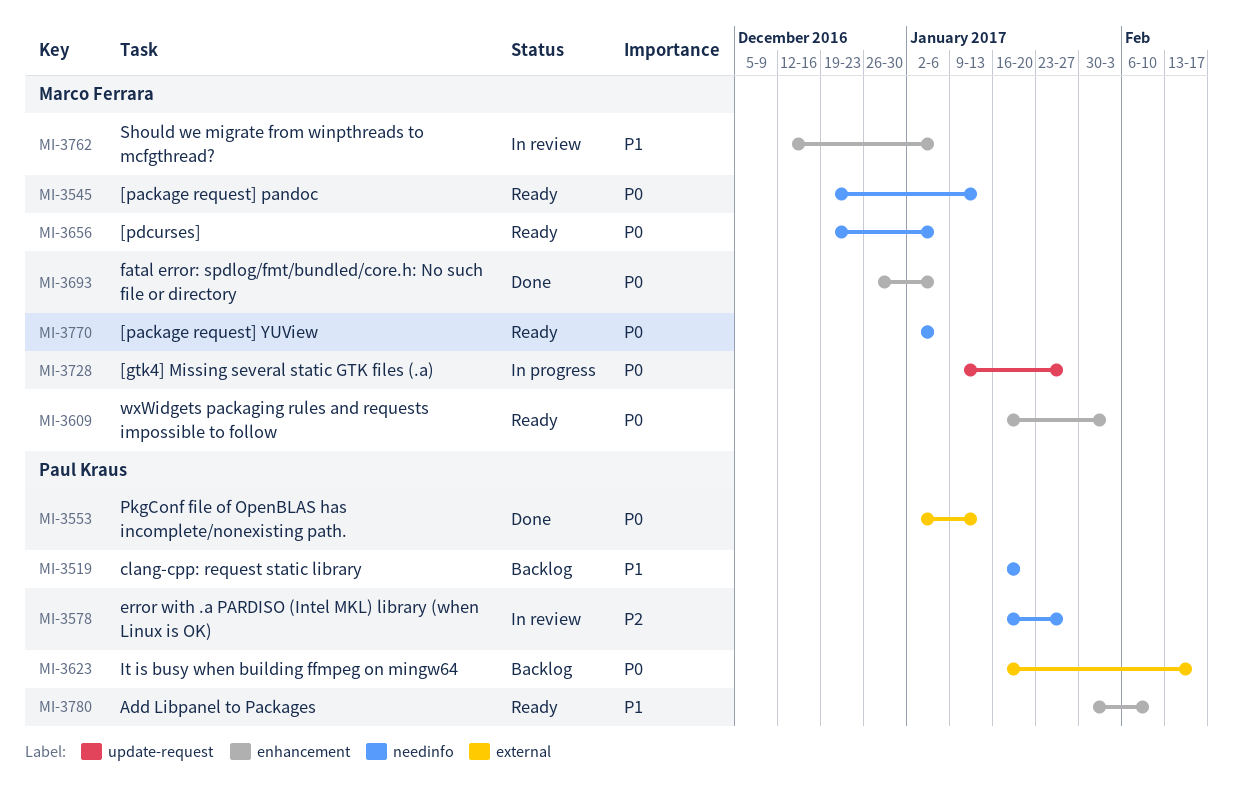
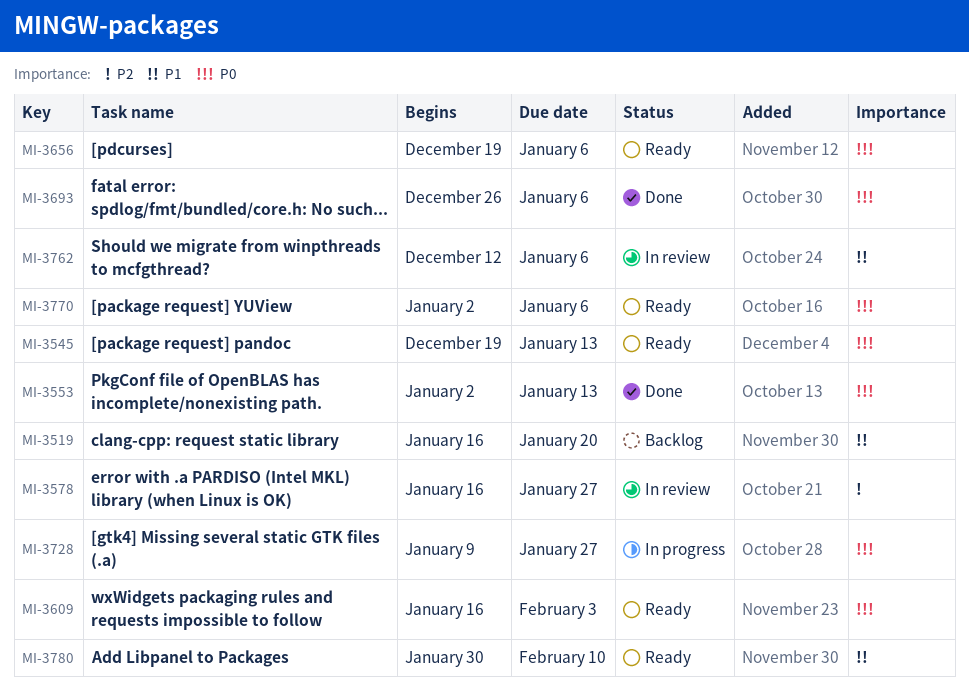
MI-3623: present -> none

